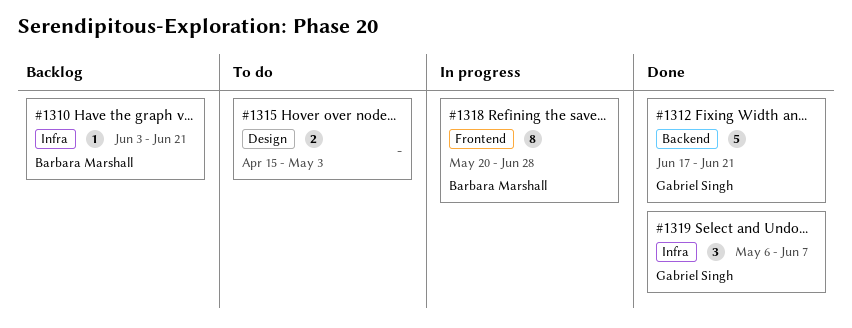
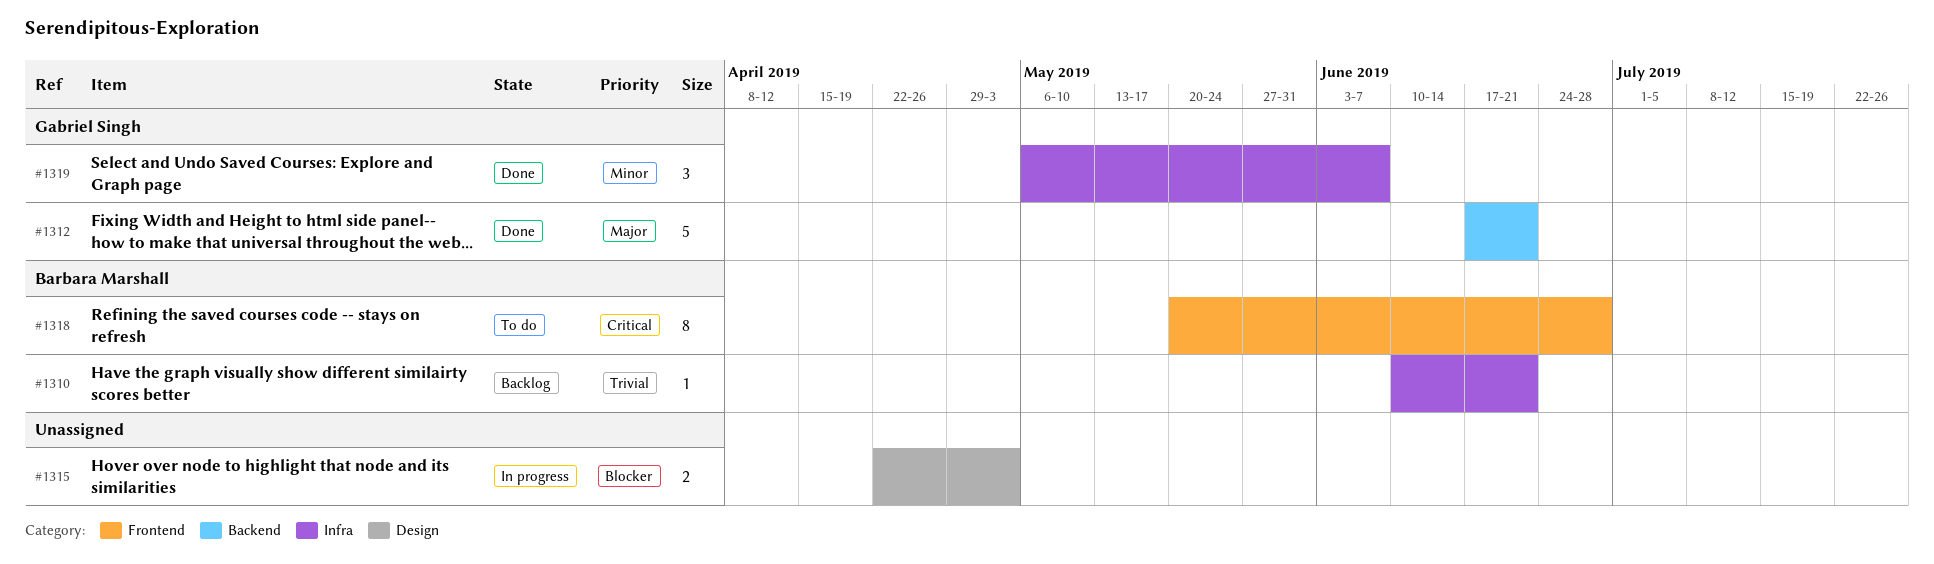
#1310, start: Jun 3 -> Jun 10
#1315, status: To do -> In progress
#1315, start: Apr 15 -> Apr 22
#1318, status: In progress -> To do

